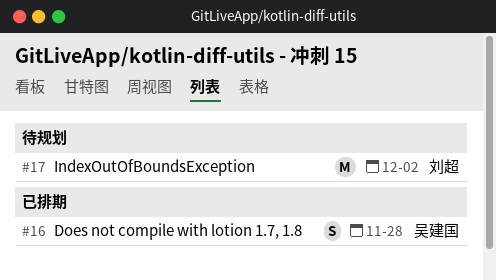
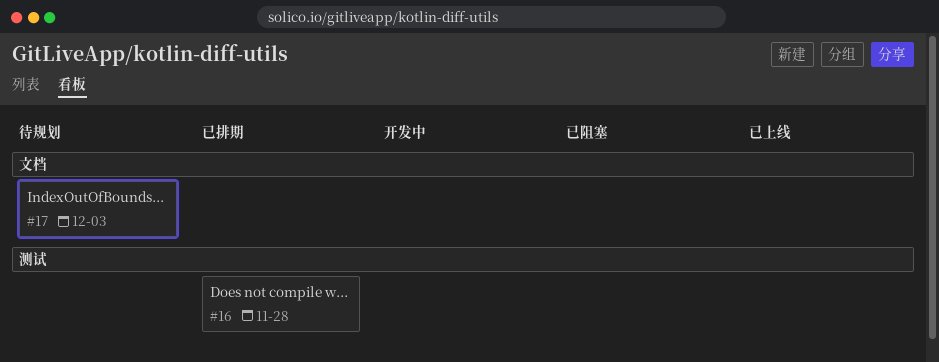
#17, due: Dec 2 -> Dec 3

